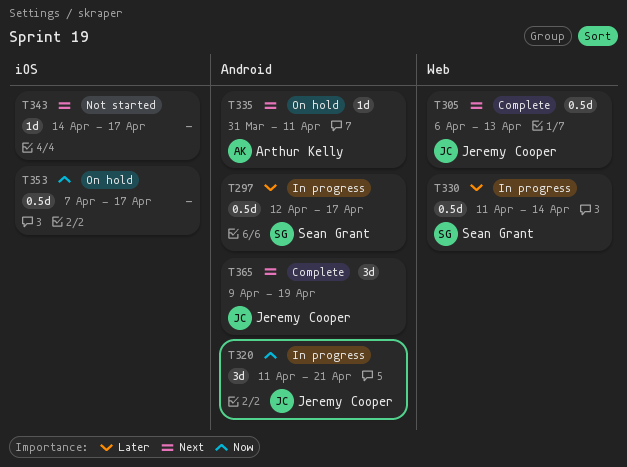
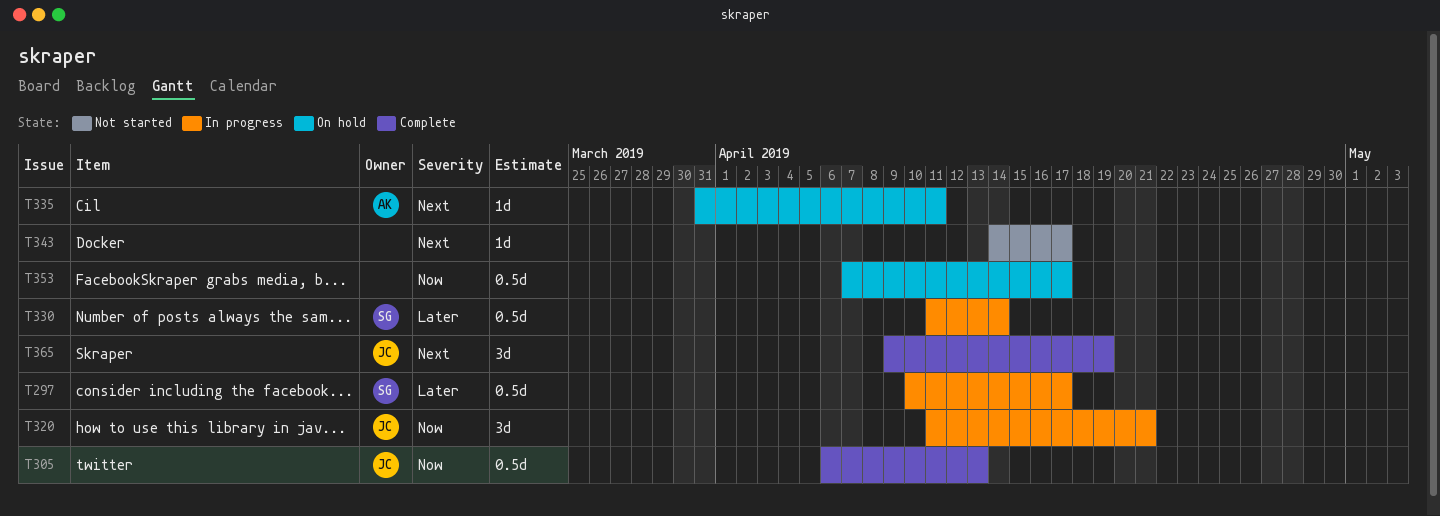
T297, start: Apr 12 -> Apr 10
T305, priority: Next -> Now

